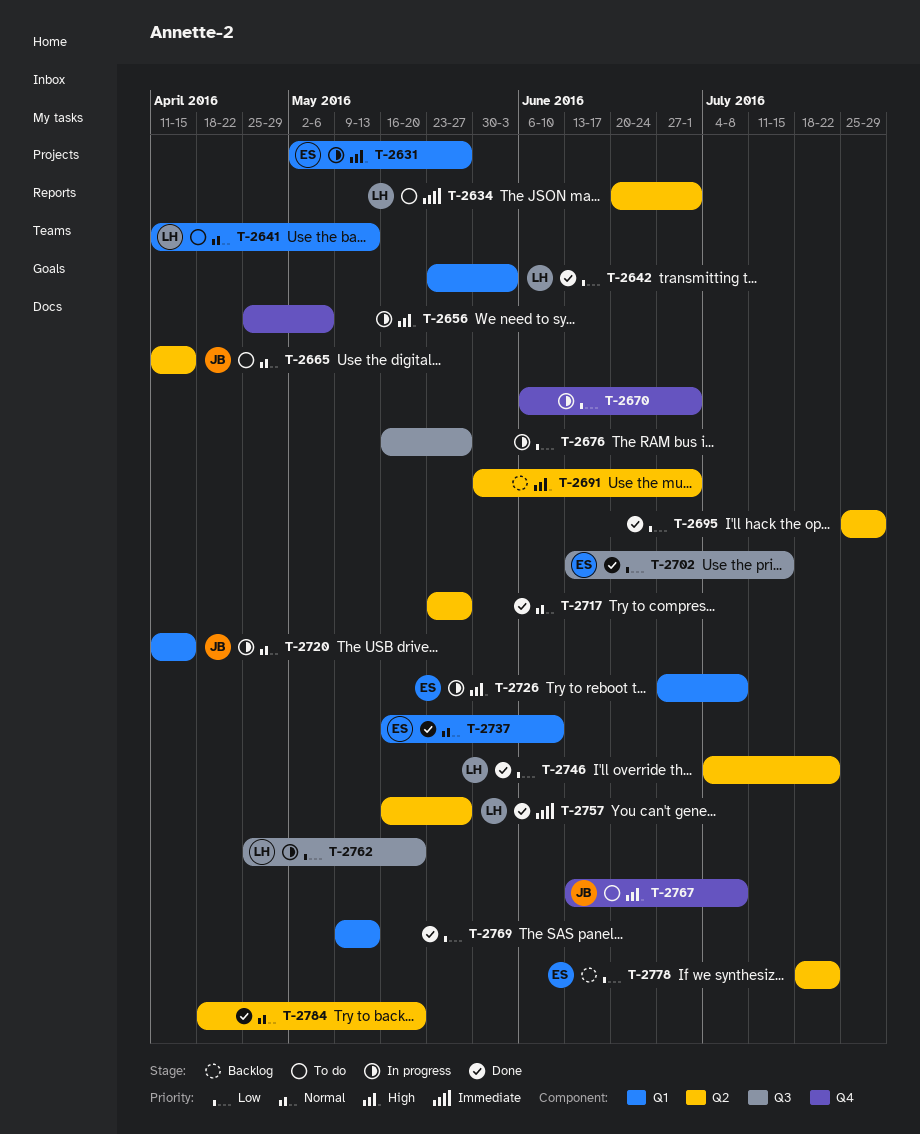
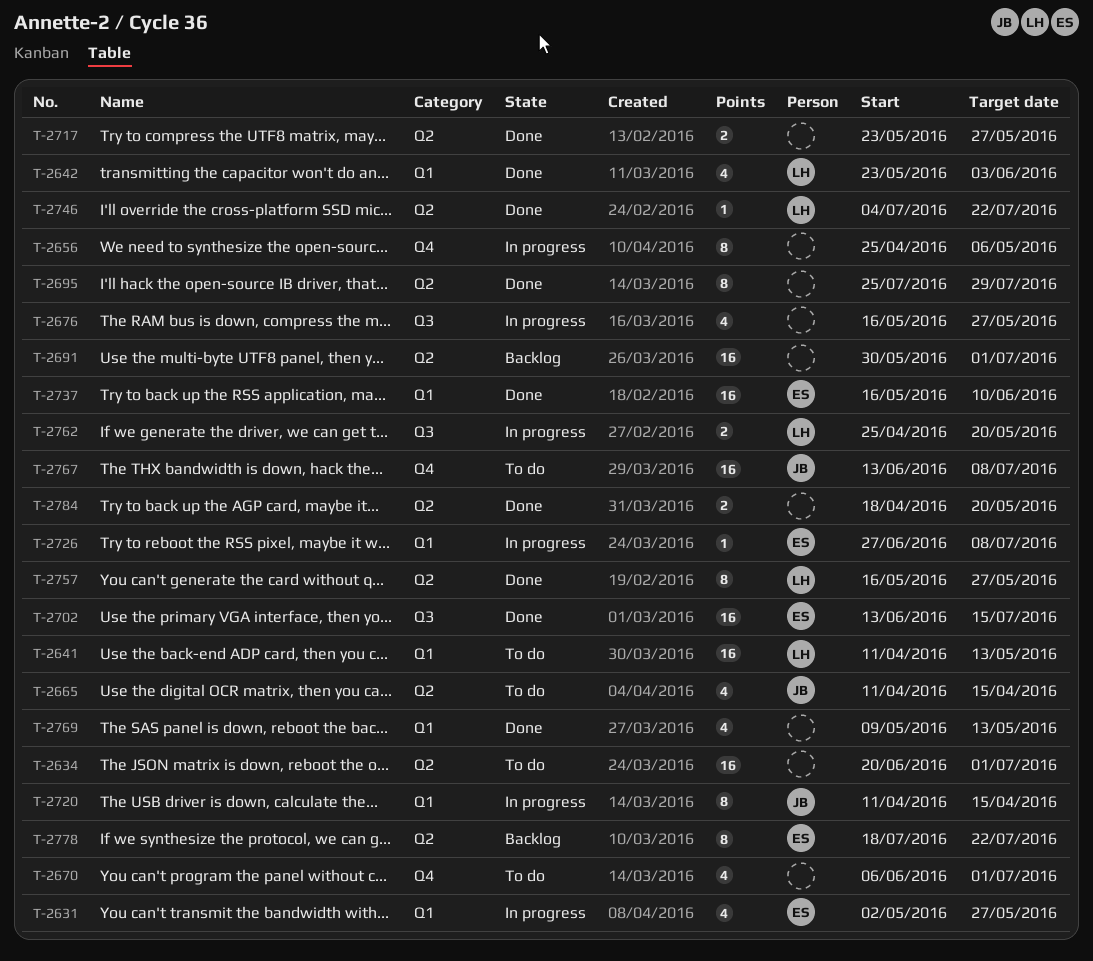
T-2634, owner: LH -> none
T-2670, status: In progress -> To do

